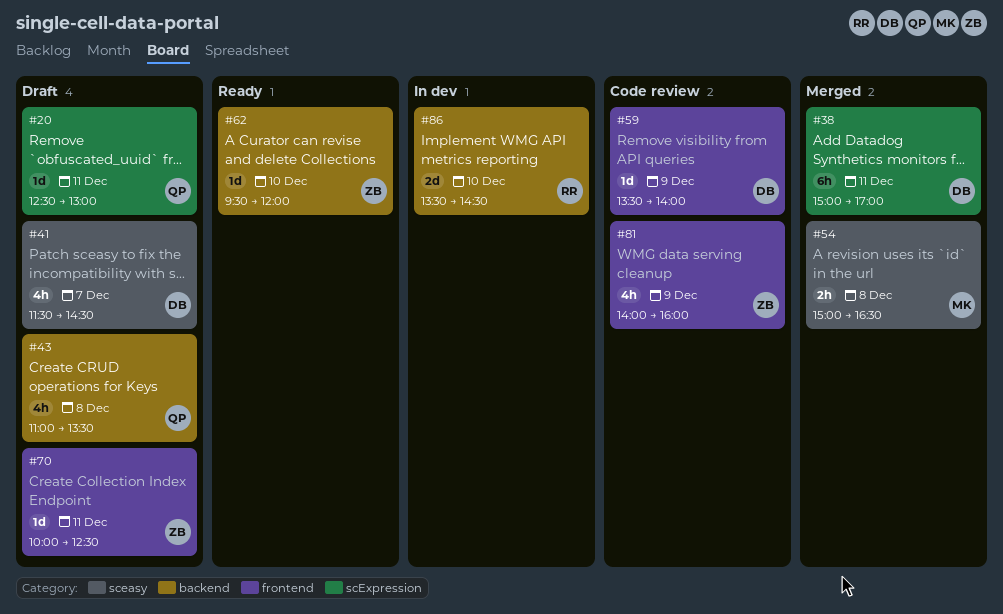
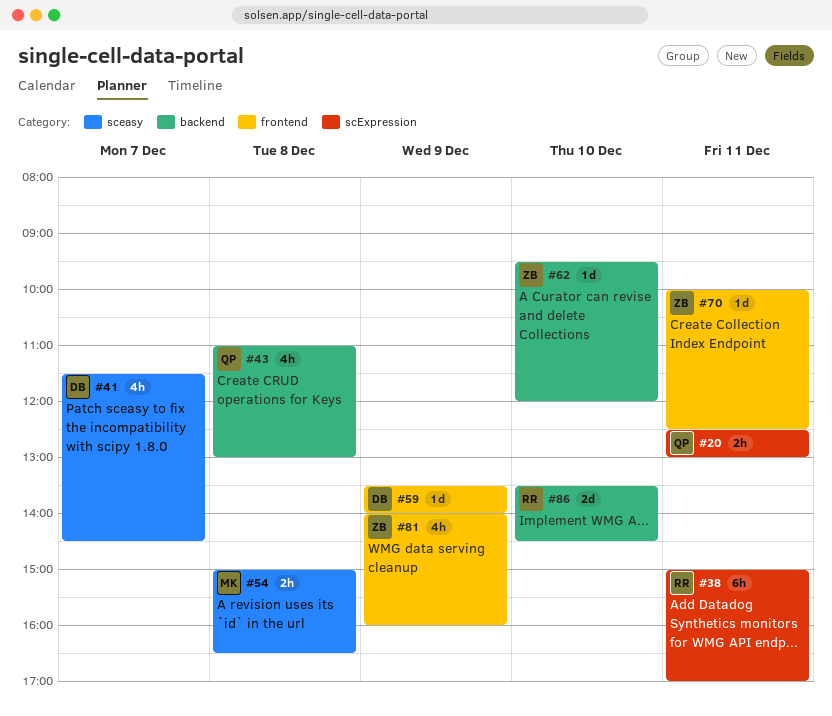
#20, estimate: 1d -> 2h
#38, owner: DB -> RR
#43, ends: 13:30 -> 13:00

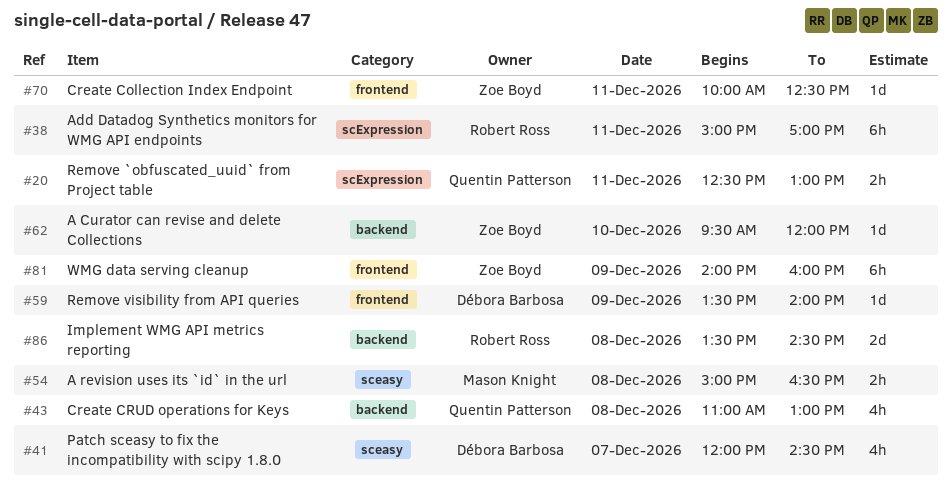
#41, begins: 11:30 -> 12:00
#81, estimate: 4h -> 6h
#86, day: Dec 10 -> Dec 8

